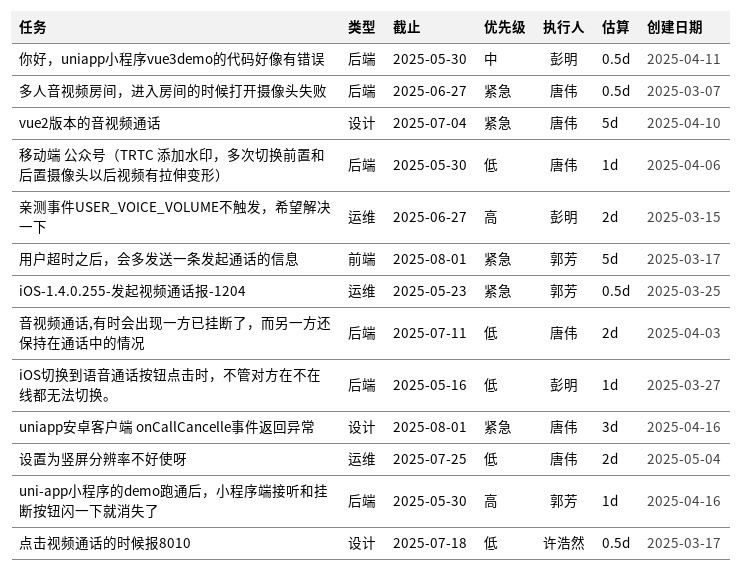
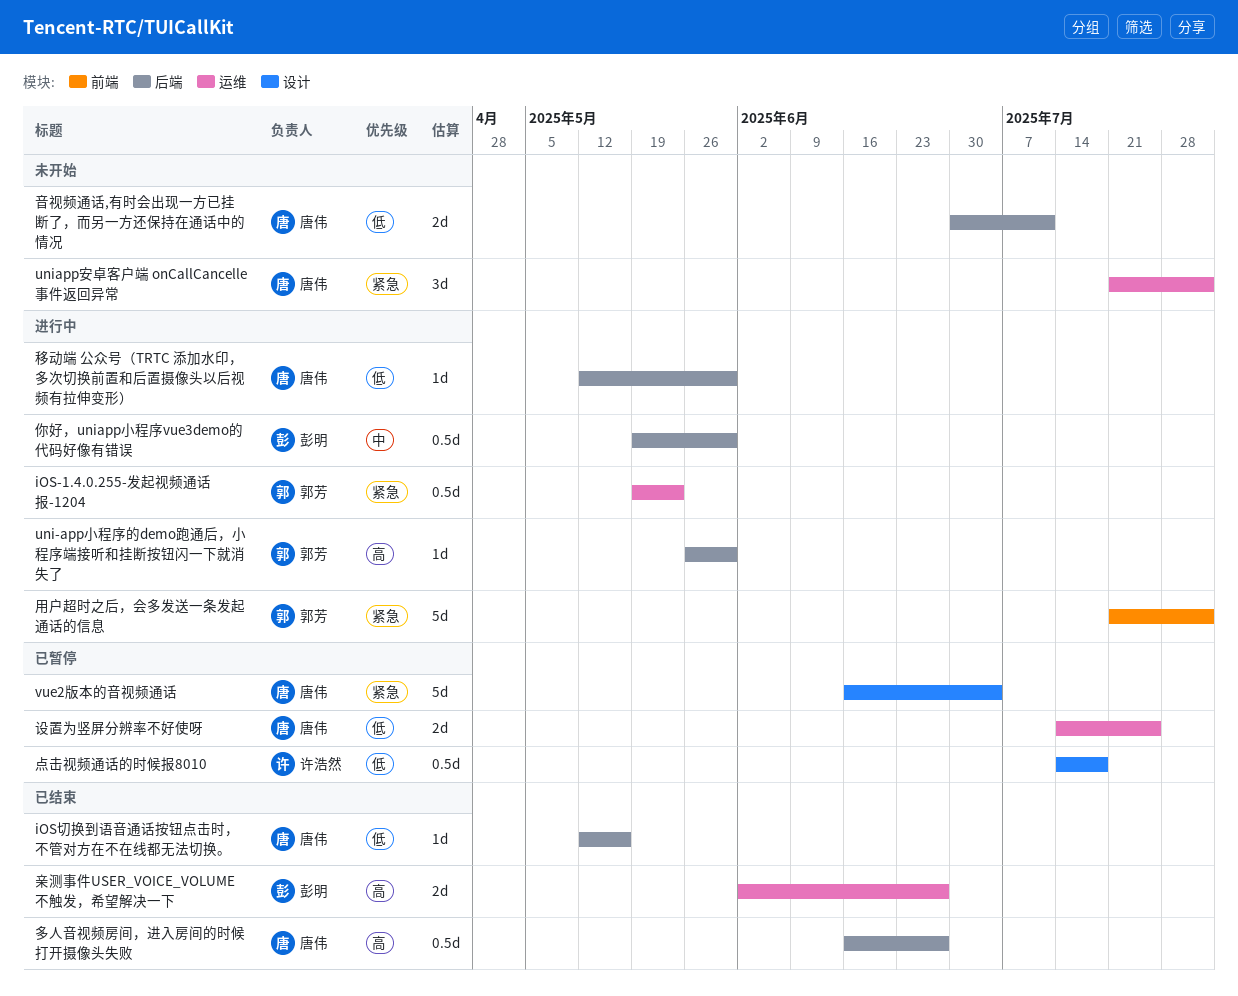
iOS切换到语音通话按钮点击时，不管对方在不在线都无法切换。, owner: 彭明 -> 唐伟
uniapp安卓客户端 onCallCancelle事件返回异常, label: 设计 -> 运维
多人音视频房间，进入房间的时候打开摄像头失败, priority: 紧急 -> 高

